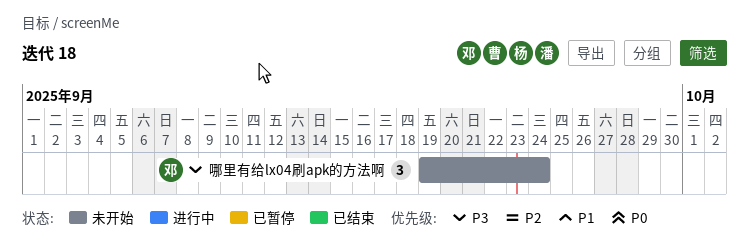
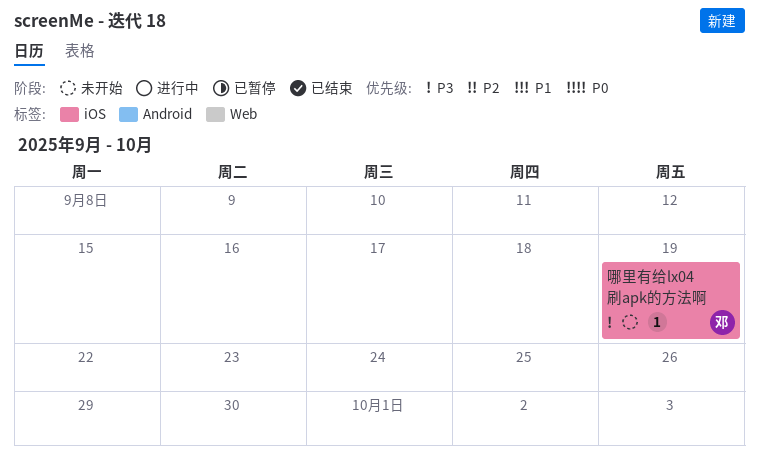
哪里有给lx04刷apk的方法啊, estimate: 3 -> 1
哪里有给lx04刷apk的方法啊, due: Sep 24 -> Sep 19

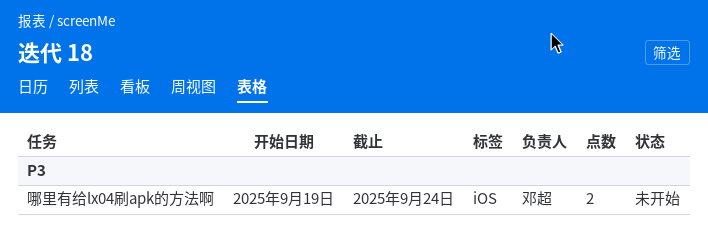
哪里有给lx04刷apk的方法啊, estimate: 1 -> 2
哪里有给lx04刷apk的方法啊, due: Sep 19 -> Sep 24

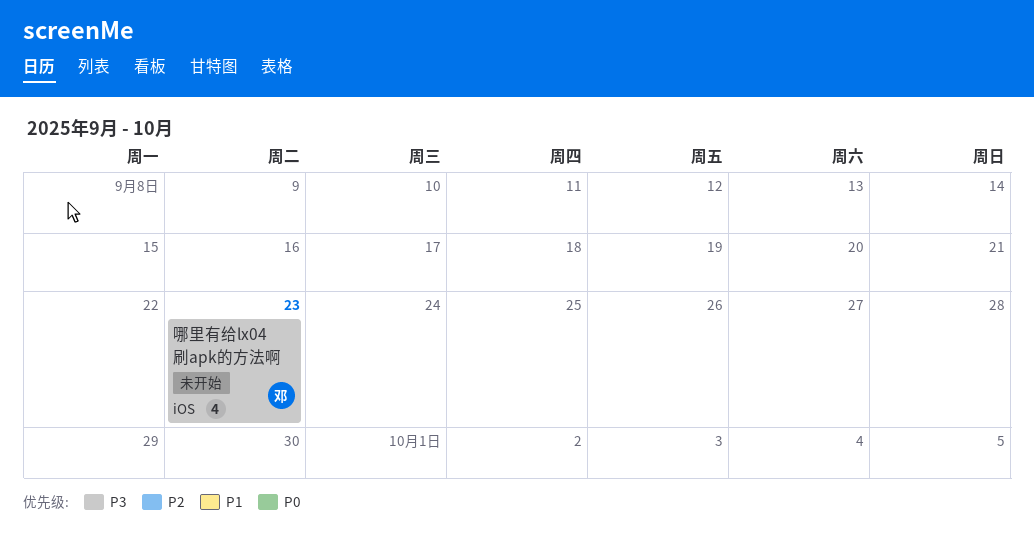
哪里有给lx04刷apk的方法啊, estimate: 2 -> 4
哪里有给lx04刷apk的方法啊, due: Sep 24 -> Sep 23

